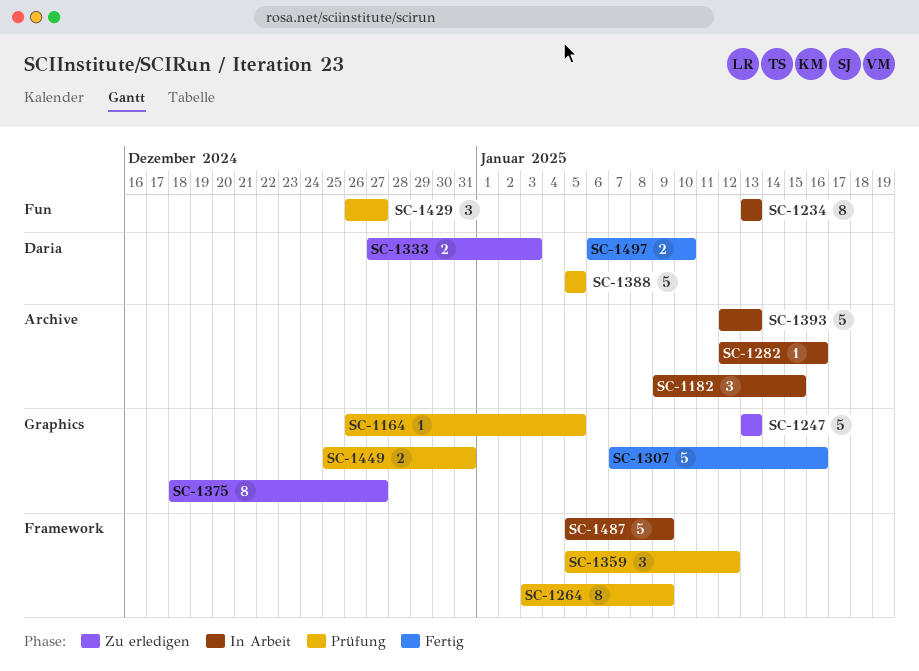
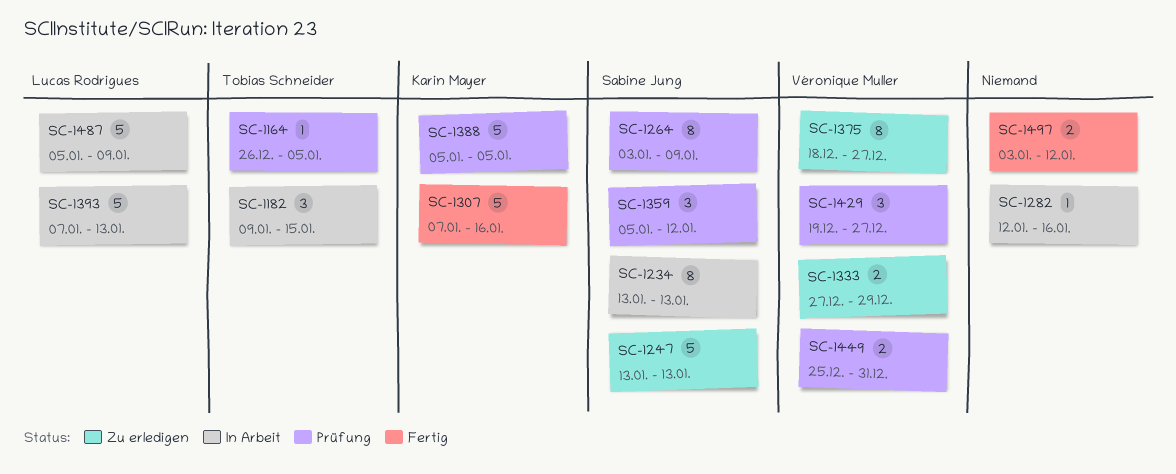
SC-1333, due: Jan 3 -> Dec 29
SC-1393, start: Jan 12 -> Jan 7
SC-1429, start: Dec 26 -> Dec 19
SC-1497, start: Jan 6 -> Jan 3
SC-1497, due: Jan 10 -> Jan 12

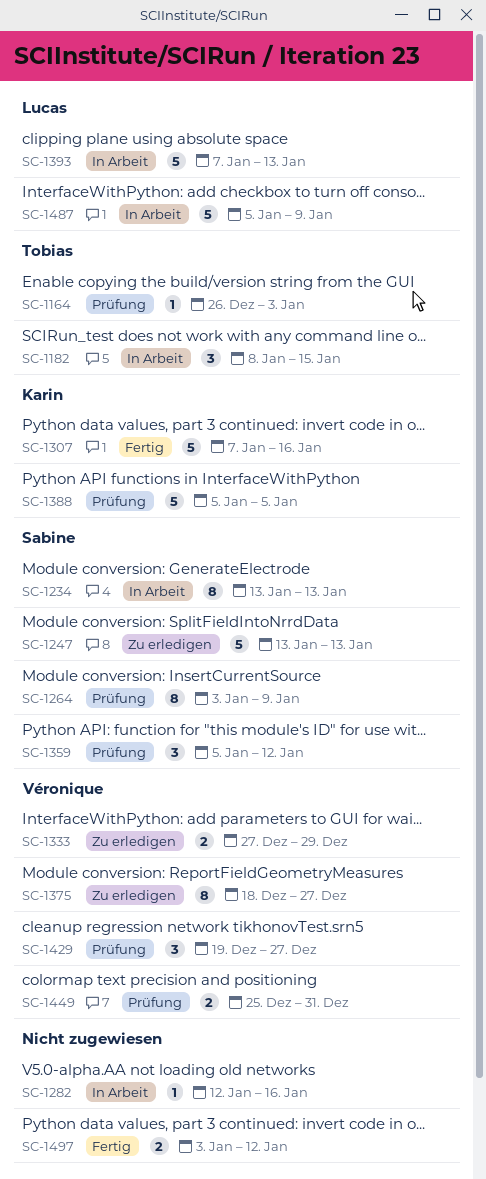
SC-1164, due: Jan 5 -> Jan 3
SC-1182, start: Jan 9 -> Jan 8

